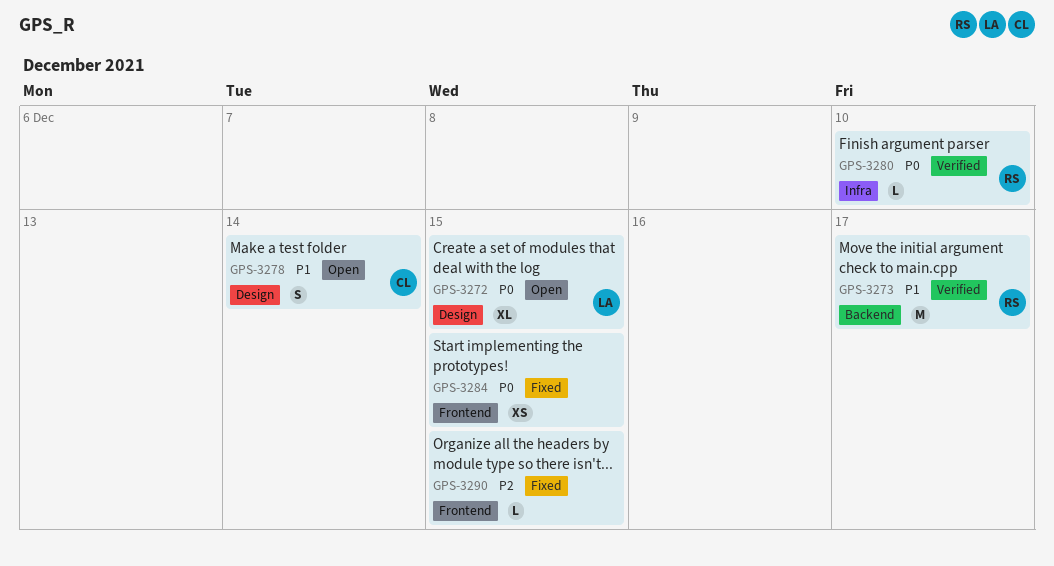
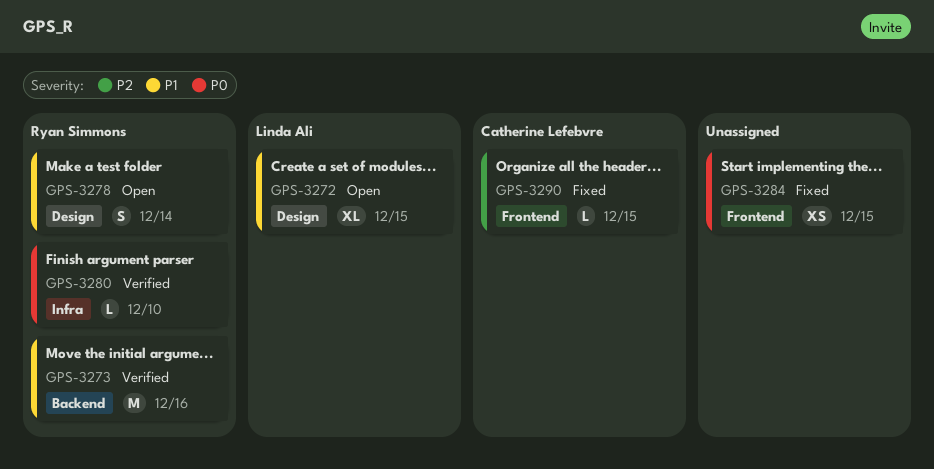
GPS-3272, priority: P0 -> P1
GPS-3273, due: Dec 17 -> Dec 16
GPS-3278, owner: Catherine Lefebvre -> Ryan Simmons
GPS-3290, owner: none -> Catherine Lefebvre

